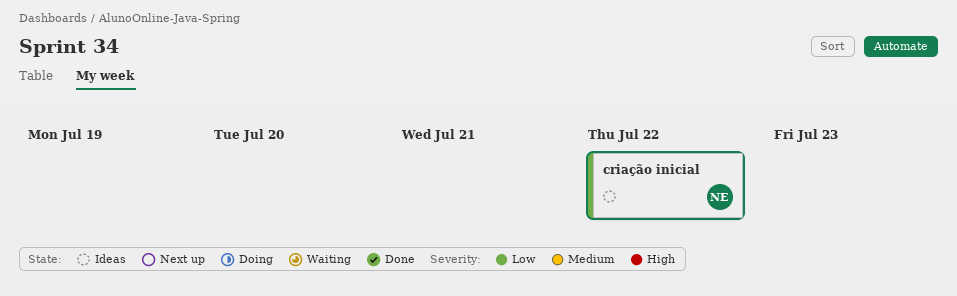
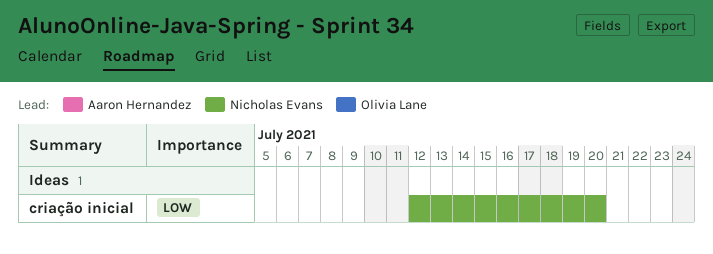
criação inicial, due: Jul 22 -> Jul 20

